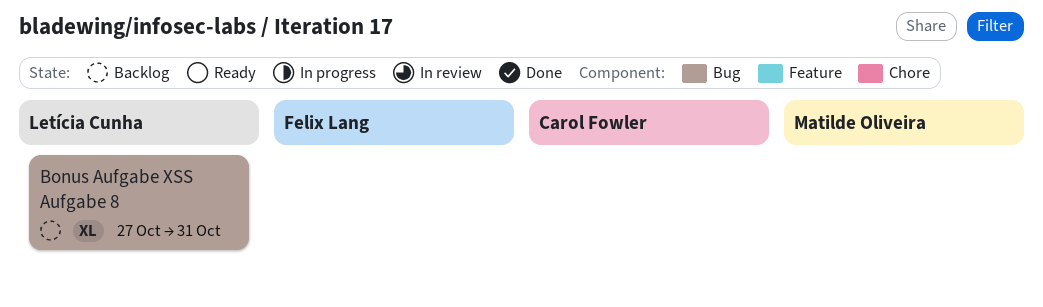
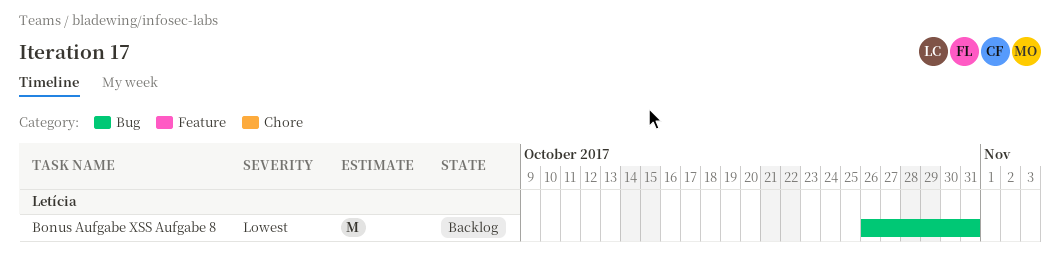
Bonus Aufgabe XSS Aufgabe 8, estimate: XL -> M
Bonus Aufgabe XSS Aufgabe 8, start: Oct 27 -> Oct 26

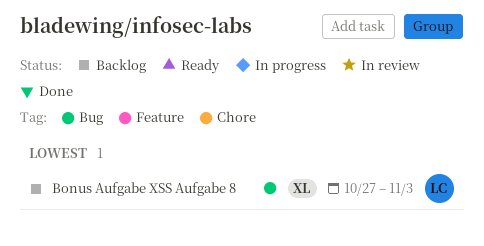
Bonus Aufgabe XSS Aufgabe 8, estimate: M -> XL
Bonus Aufgabe XSS Aufgabe 8, start: Oct 26 -> Oct 27
Bonus Aufgabe XSS Aufgabe 8, due: Oct 31 -> Nov 3

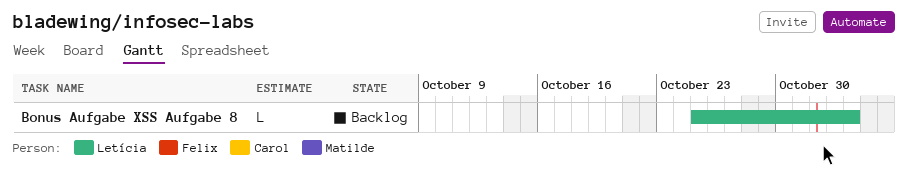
Bonus Aufgabe XSS Aufgabe 8, estimate: XL -> L
Bonus Aufgabe XSS Aufgabe 8, start: Oct 27 -> Oct 25

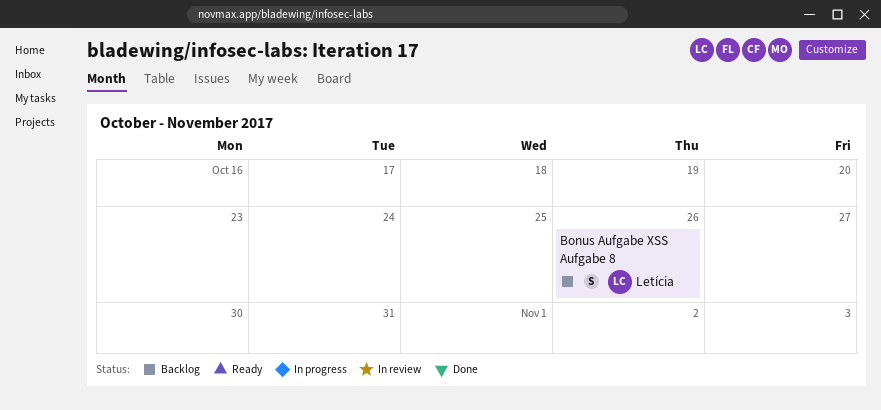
Bonus Aufgabe XSS Aufgabe 8, estimate: L -> S
Bonus Aufgabe XSS Aufgabe 8, due: Nov 3 -> Oct 26

